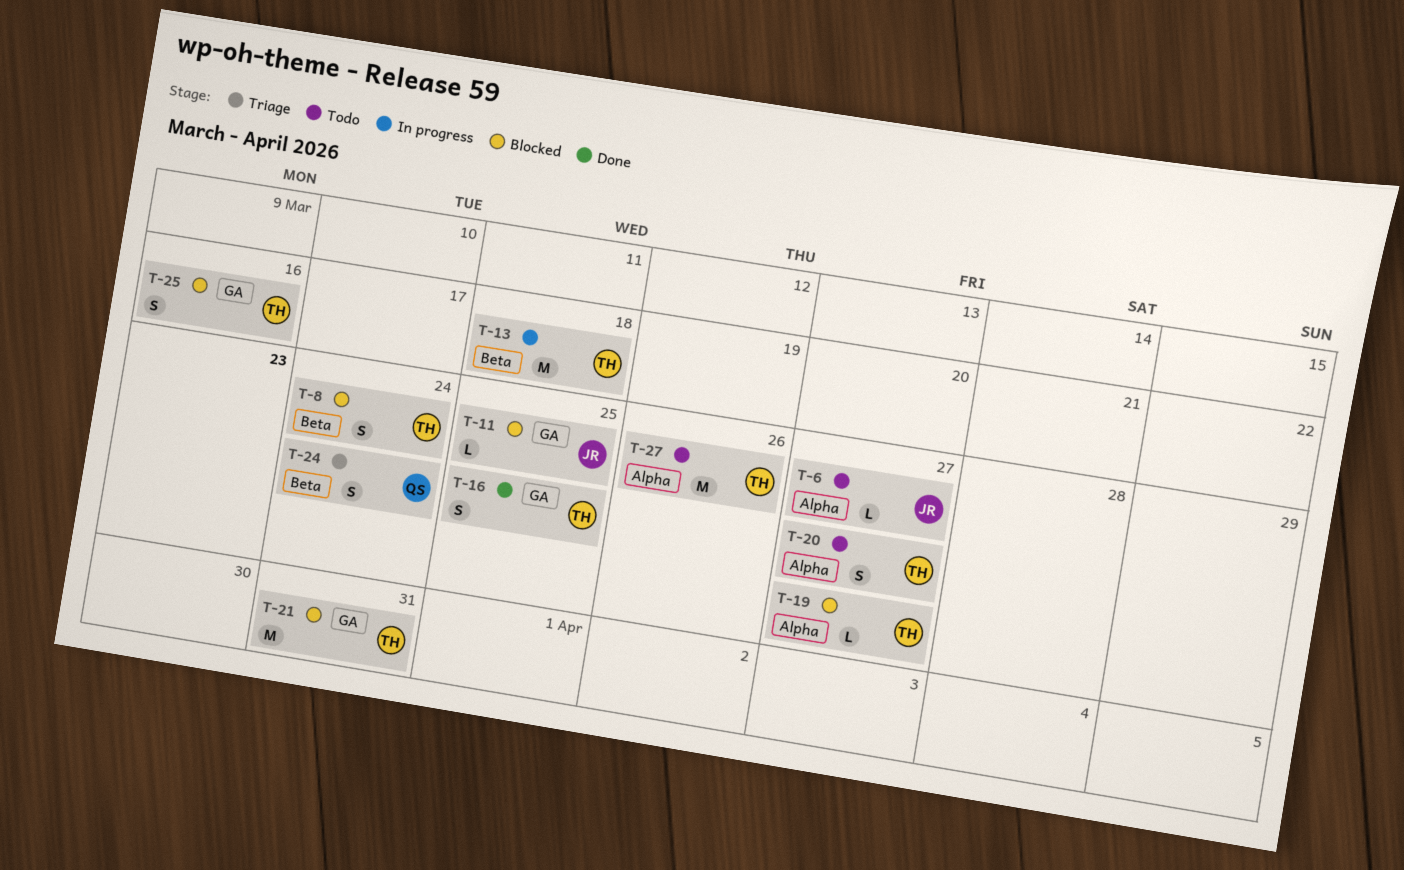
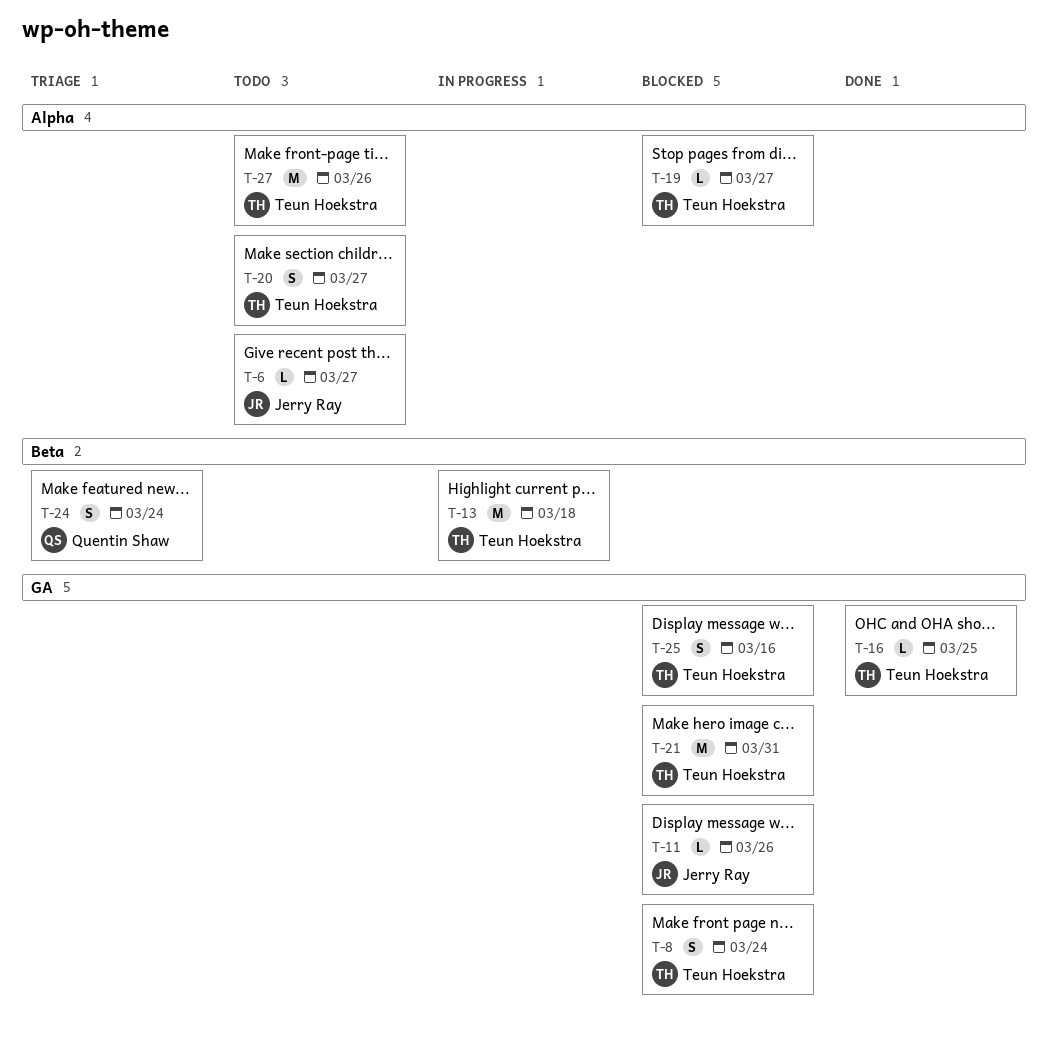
T-8, label: Beta -> GA
T-11, due: Mar 25 -> Mar 26
T-16, estimate: S -> L

